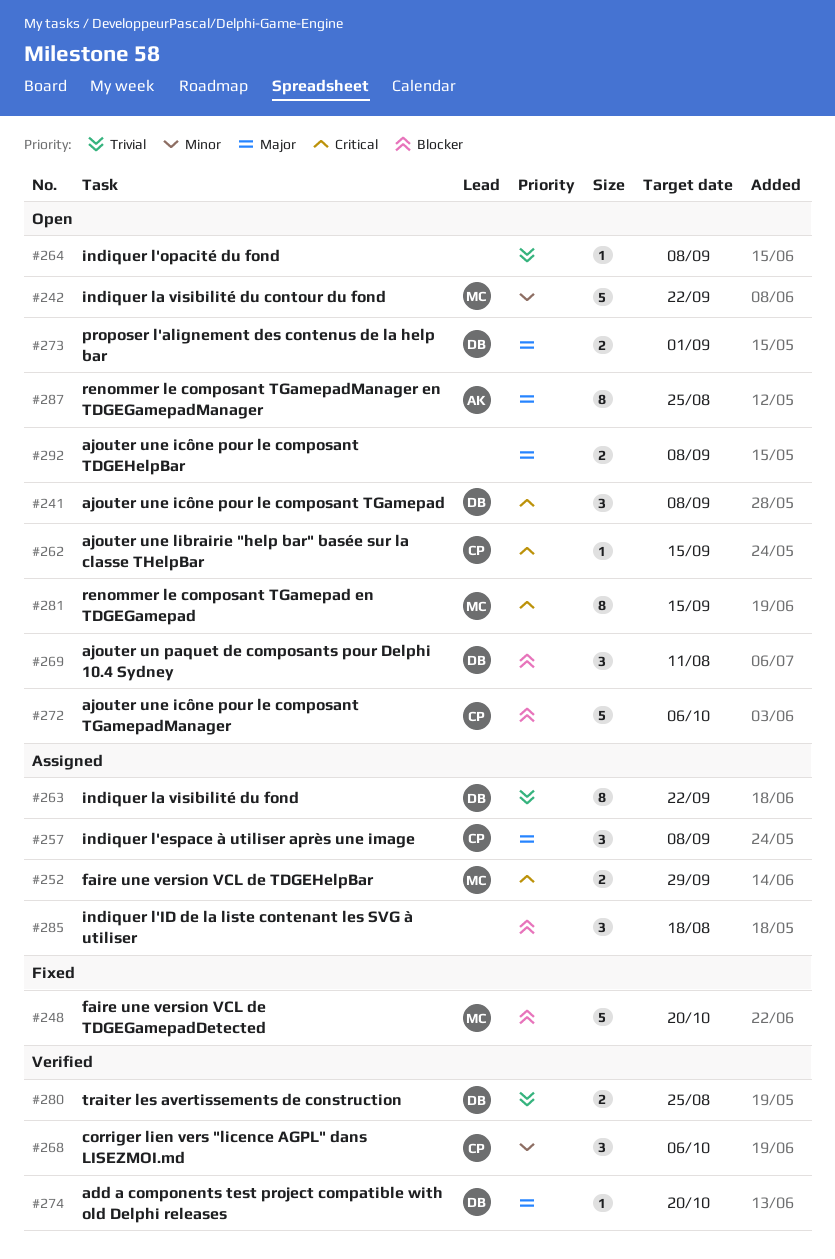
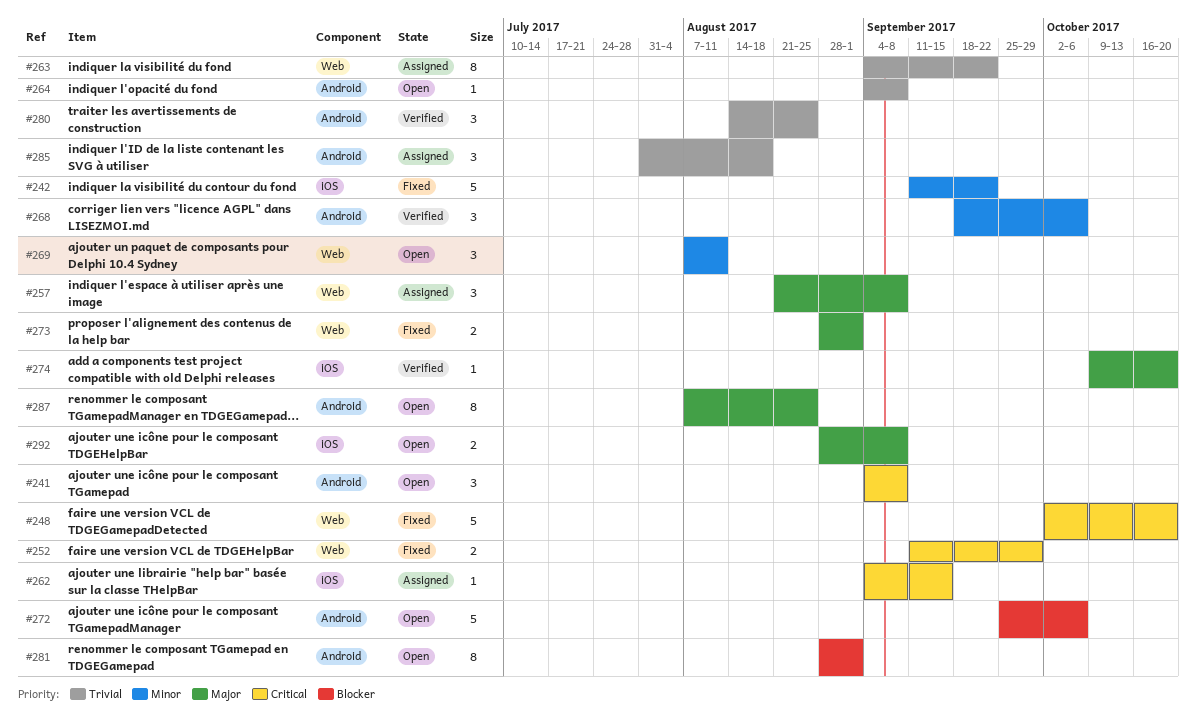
#242, status: Open -> Fixed
#248, priority: Blocker -> Critical
#252, status: Assigned -> Fixed
#262, status: Open -> Assigned
#269, priority: Blocker -> Minor
#273, status: Open -> Fixed
#280, estimate: 2 -> 3
#281, priority: Critical -> Blocker
#281, due: Sep 15 -> Sep 1
#285, priority: Blocker -> Trivial

